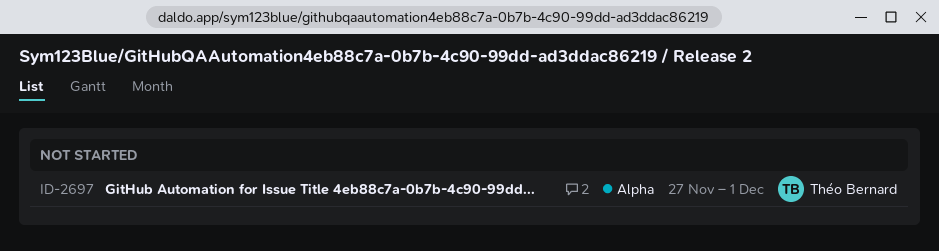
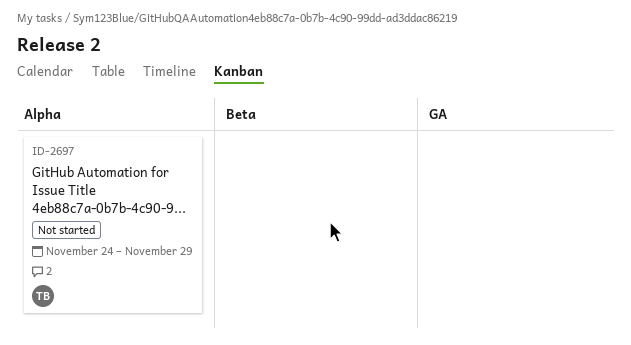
ID-2697, start: Nov 27 -> Nov 24
ID-2697, due: Dec 1 -> Nov 29

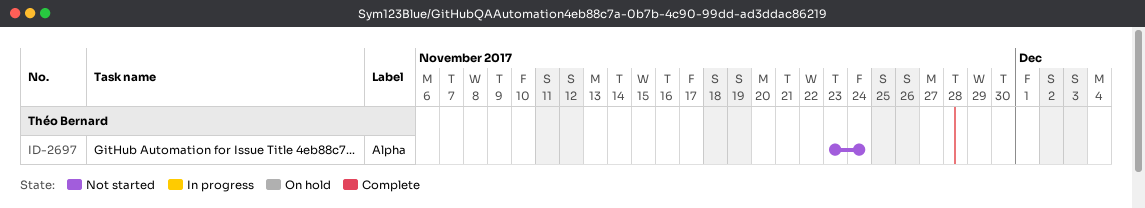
ID-2697, start: Nov 24 -> Nov 23
ID-2697, due: Nov 29 -> Nov 24

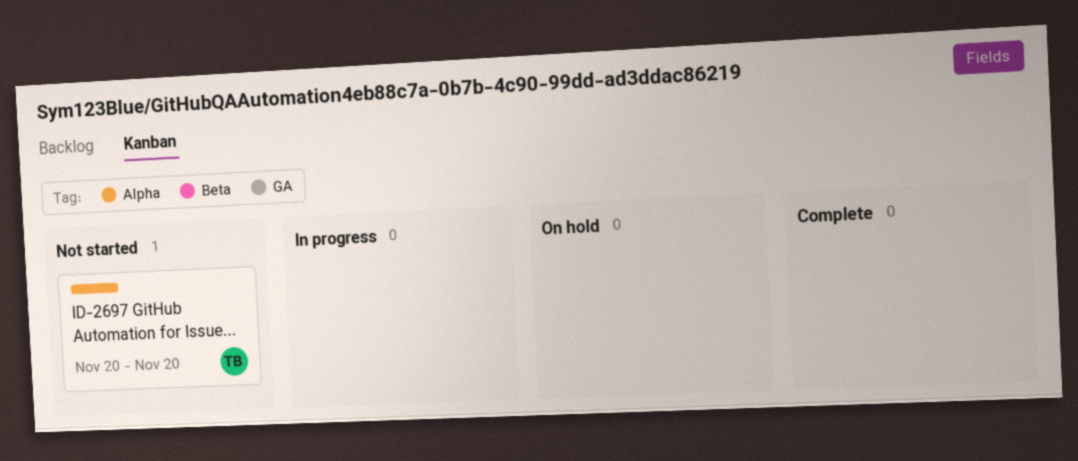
ID-2697, start: Nov 23 -> Nov 20
ID-2697, due: Nov 24 -> Nov 20

